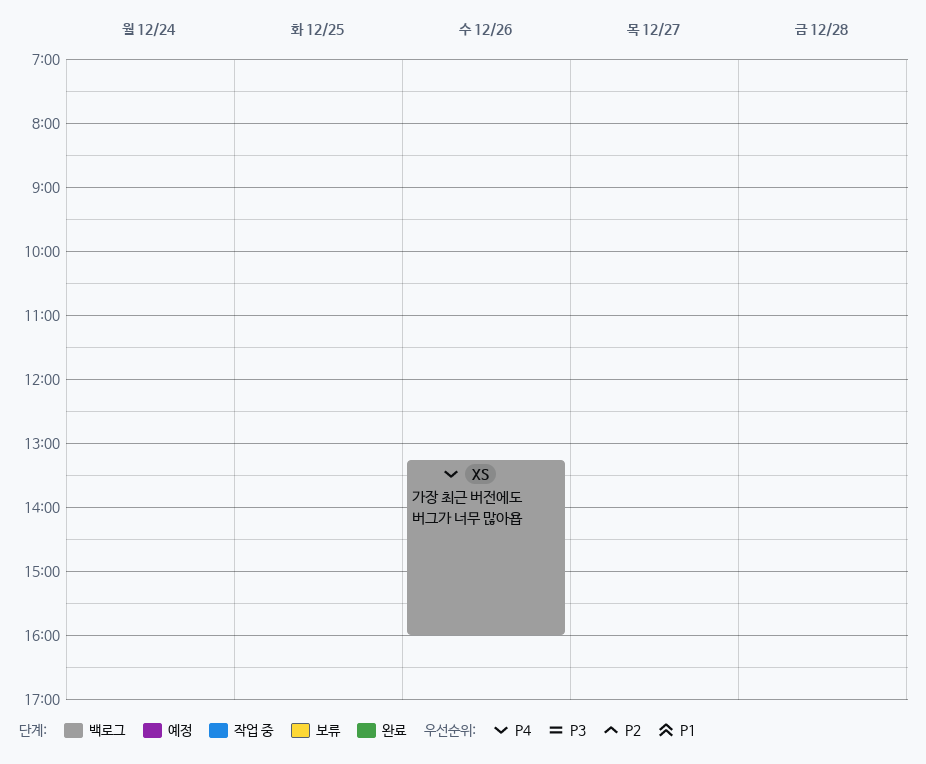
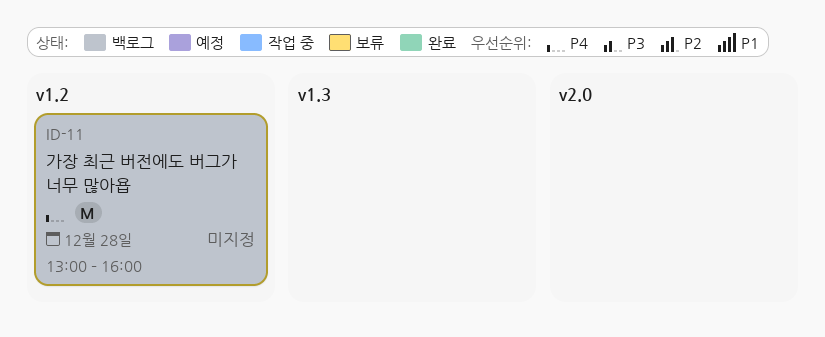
가장 최근 버전에도 버그가 너무 많아욥, estimate: XS -> M
가장 최근 버전에도 버그가 너무 많아욥, day: Dec 26 -> Dec 28
가장 최근 버전에도 버그가 너무 많아욥, begins: 13:15 -> 13:00

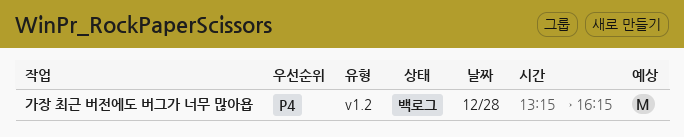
가장 최근 버전에도 버그가 너무 많아욥, begins: 13:00 -> 13:15
가장 최근 버전에도 버그가 너무 많아욥, ends: 16:00 -> 16:15

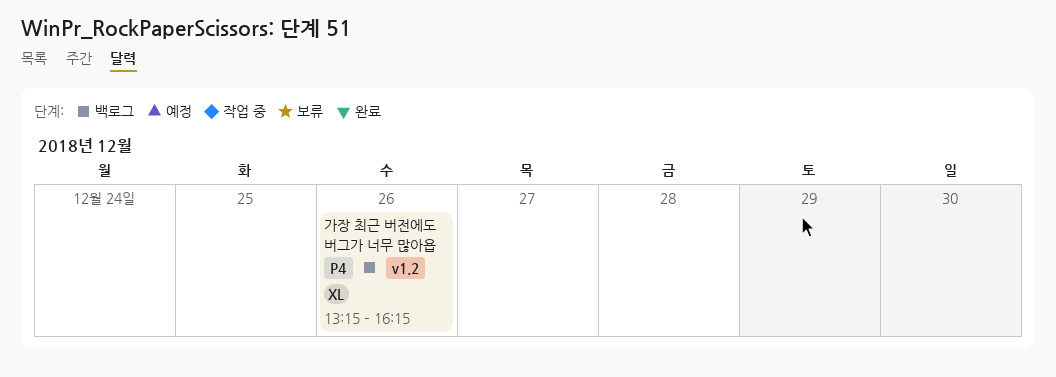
가장 최근 버전에도 버그가 너무 많아욥, estimate: M -> XL
가장 최근 버전에도 버그가 너무 많아욥, day: Dec 28 -> Dec 26

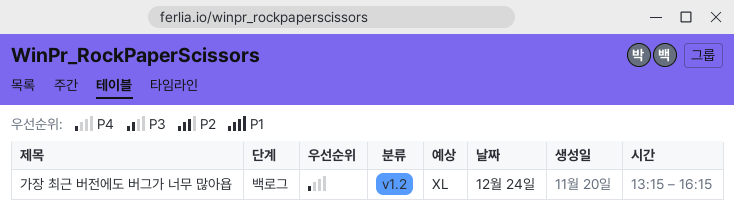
가장 최근 버전에도 버그가 너무 많아욥, day: Dec 26 -> Dec 24

